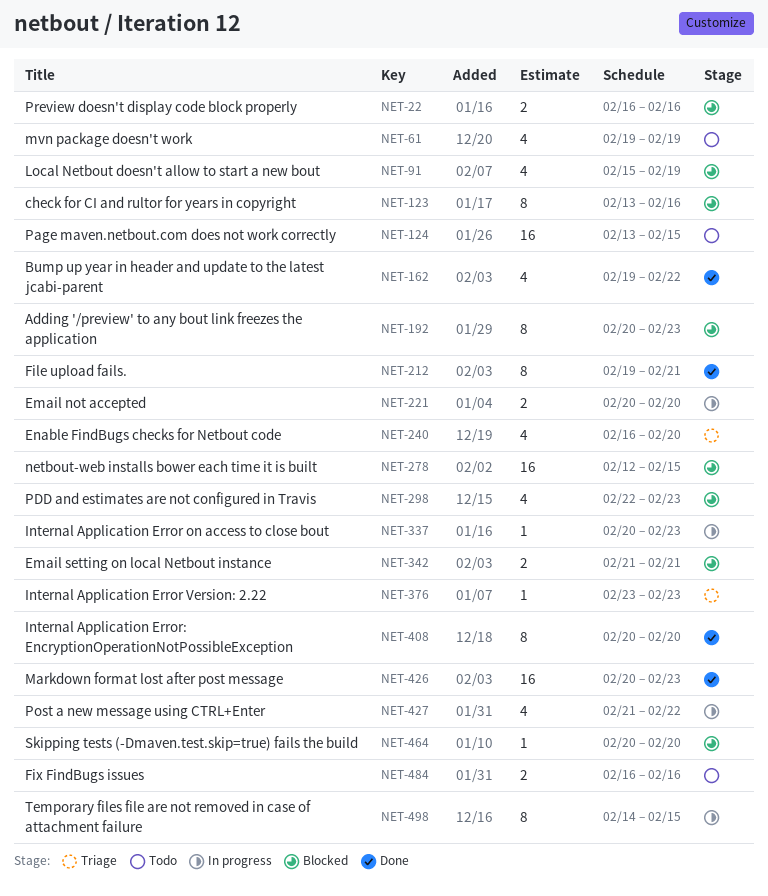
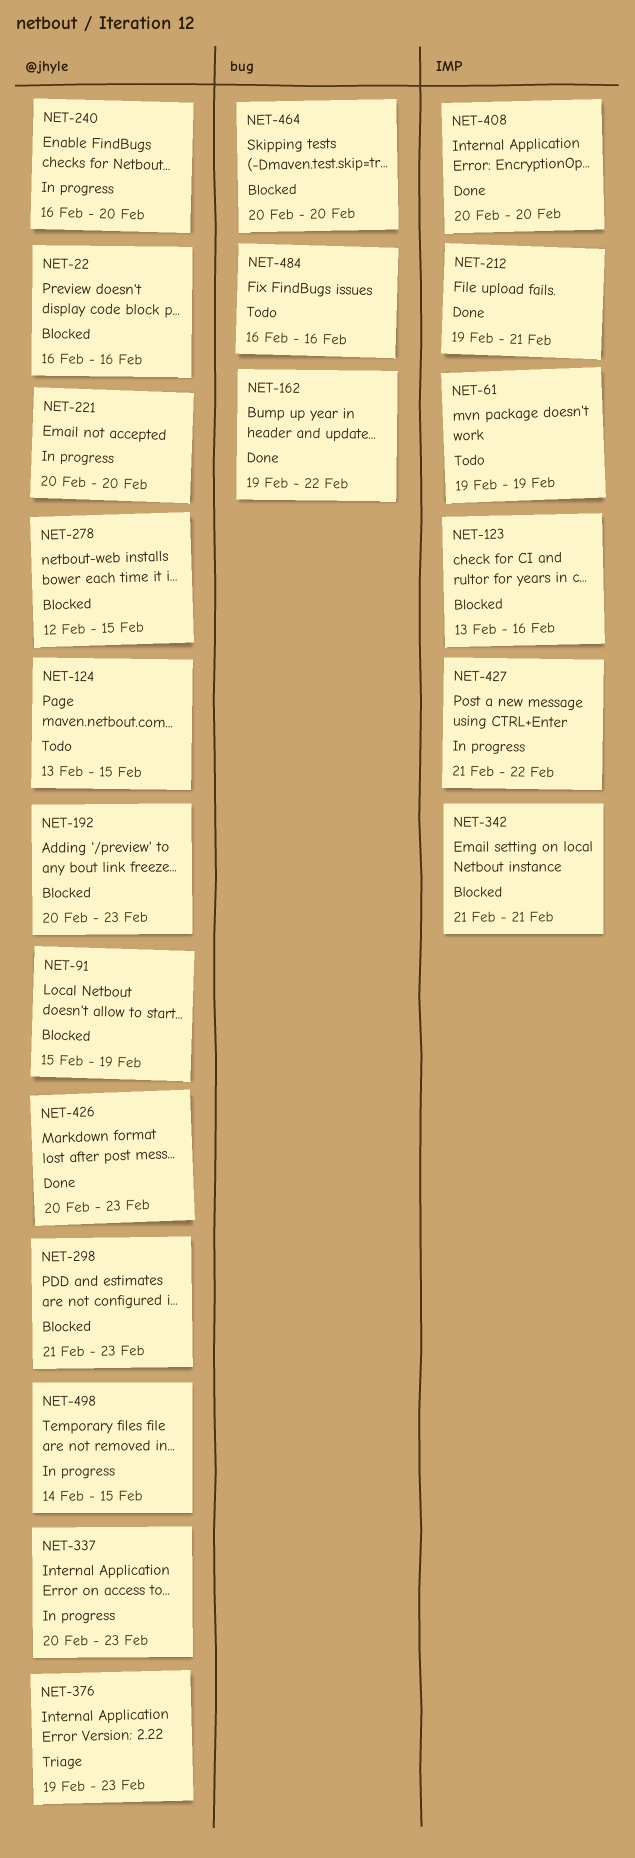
NET-240, status: Triage -> In progress
NET-298, start: Feb 22 -> Feb 21
NET-376, start: Feb 23 -> Feb 19

